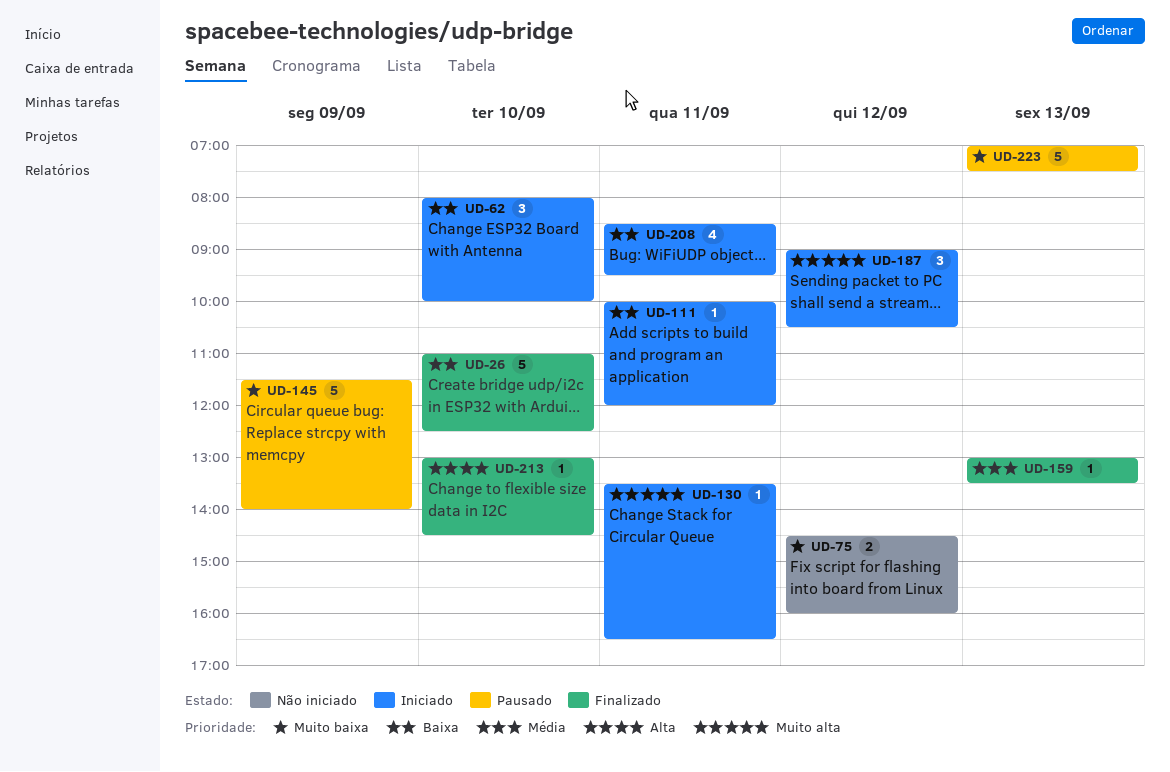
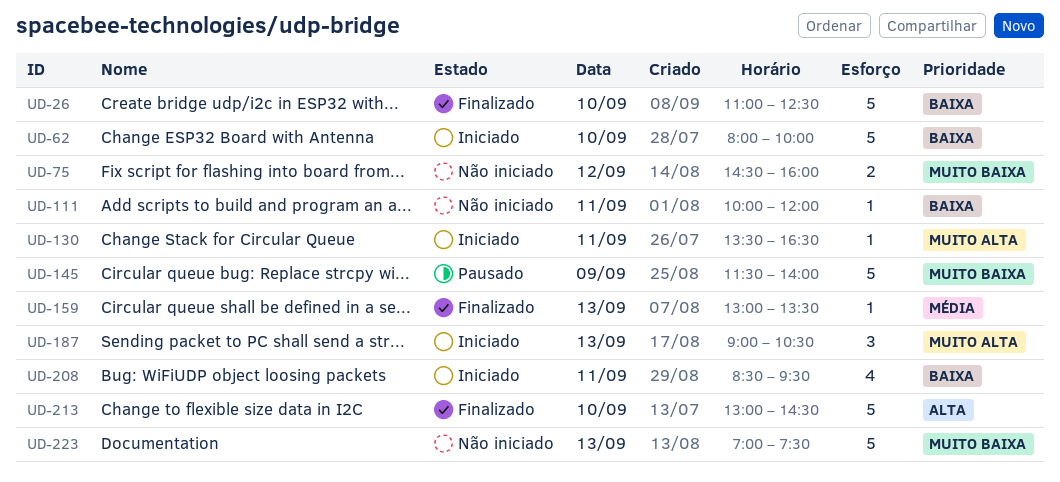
UD-62, estimate: 3 -> 5
UD-111, status: Iniciado -> Não iniciado
UD-187, day: Sep 12 -> Sep 13
UD-213, estimate: 1 -> 5
UD-223, status: Pausado -> Não iniciado

